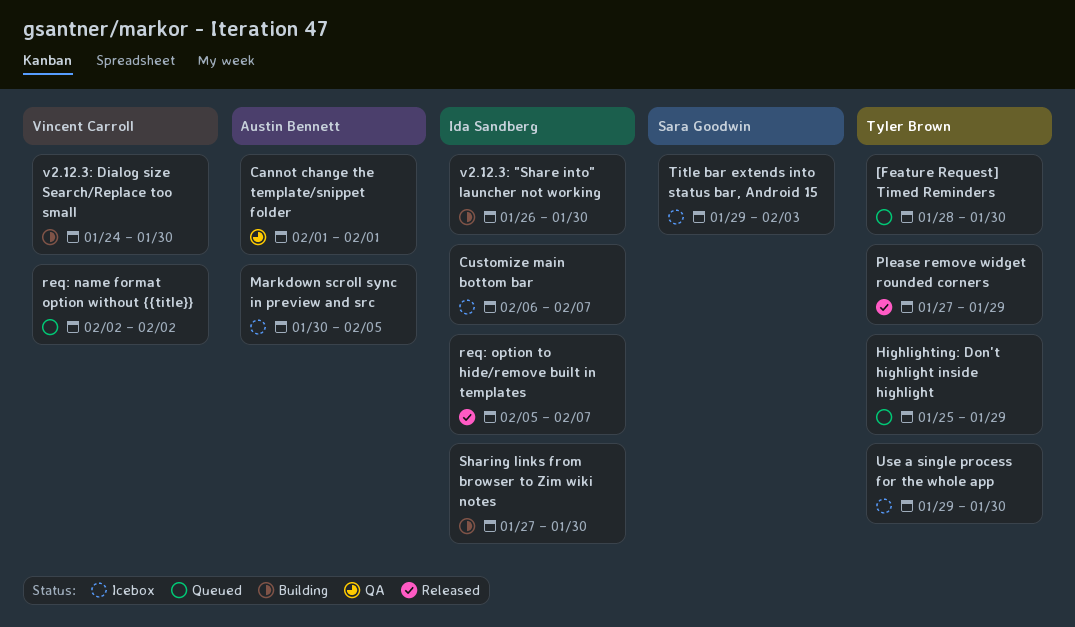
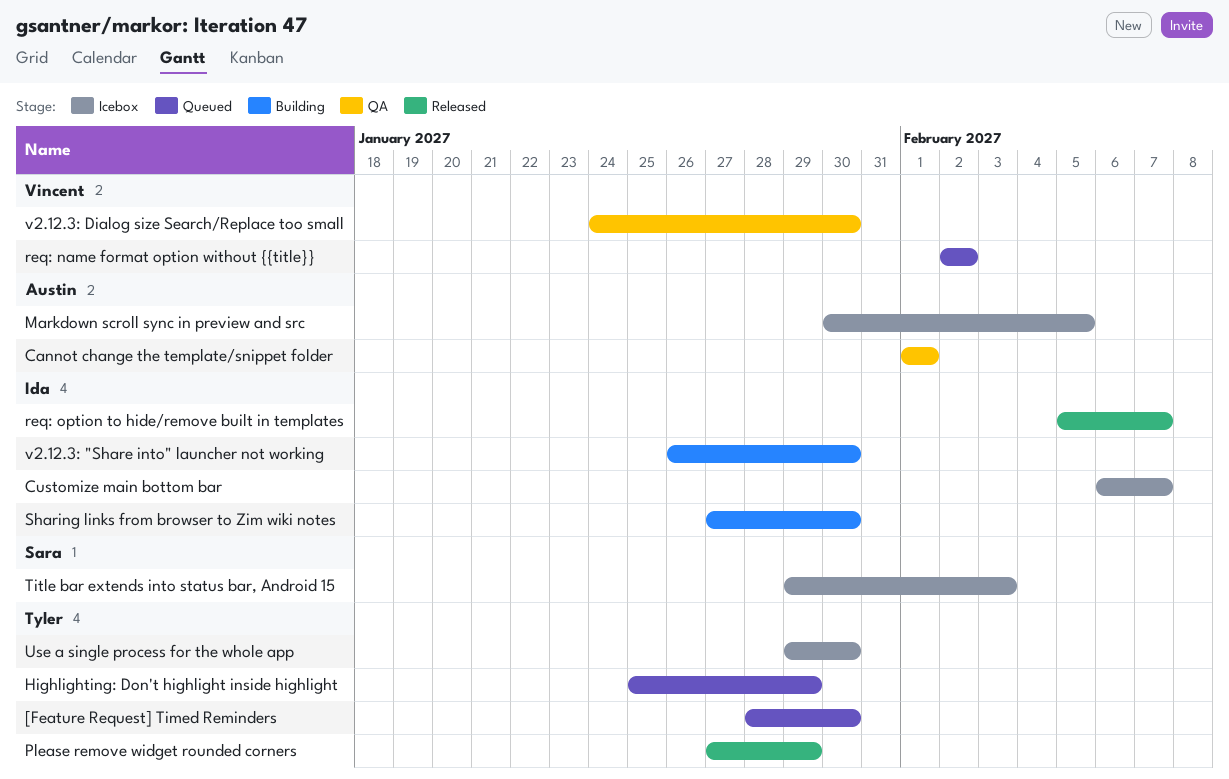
v2.12.3: Dialog size Search/Replace too small, status: Building -> QA

